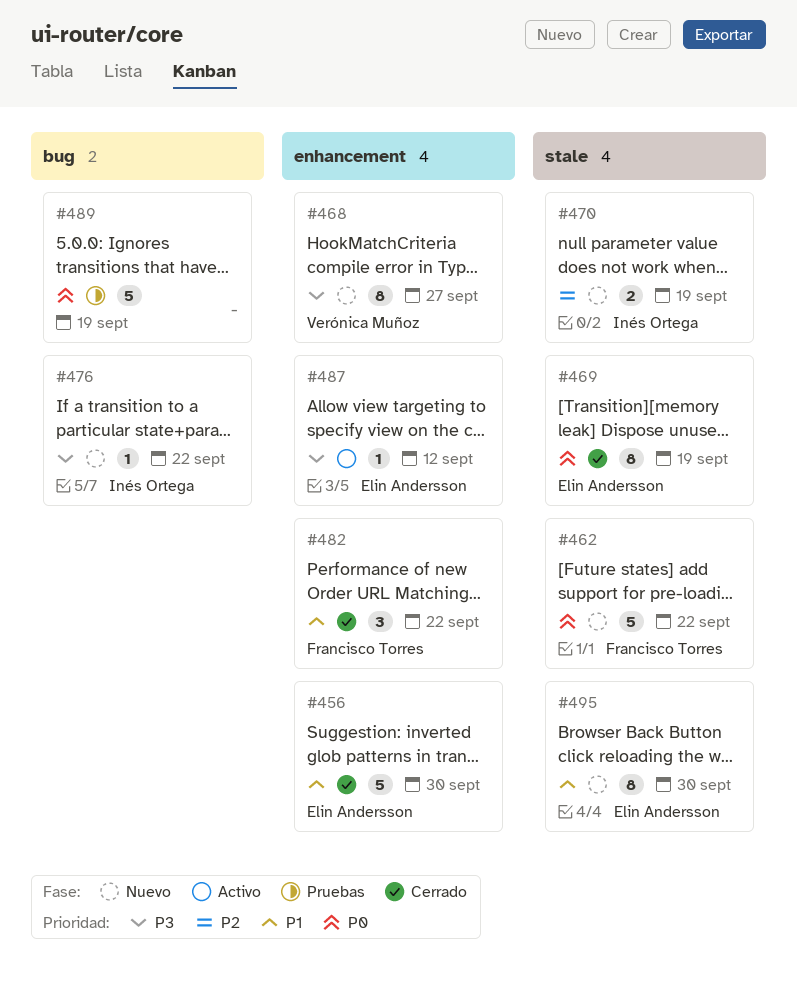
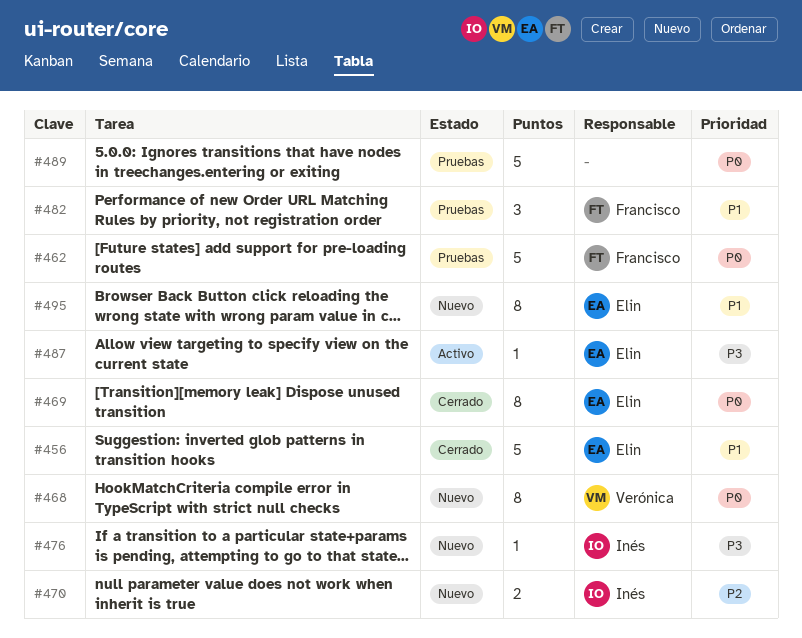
#462, status: Nuevo -> Pruebas
#468, priority: P3 -> P0
#482, status: Cerrado -> Pruebas

